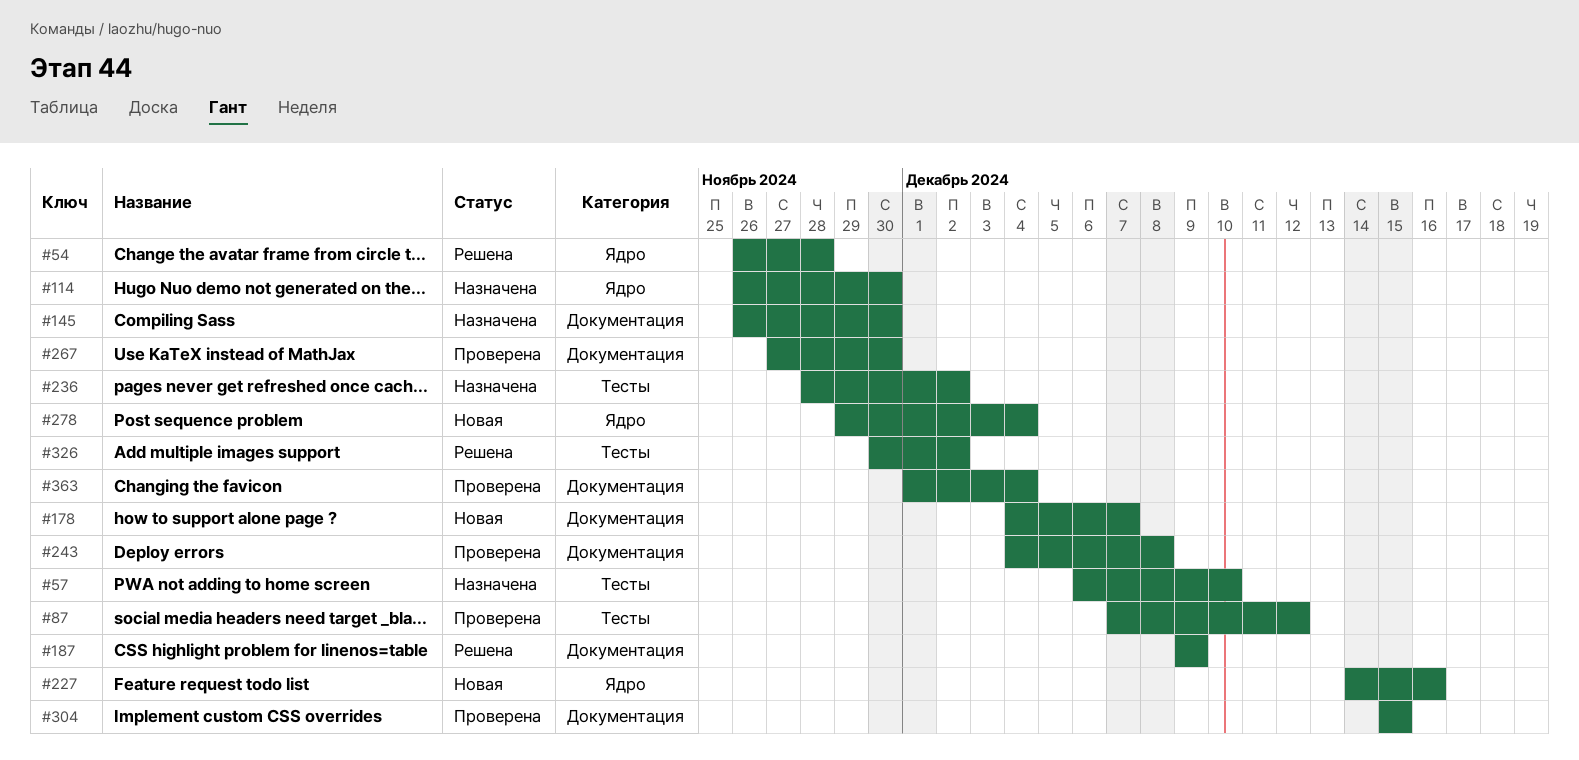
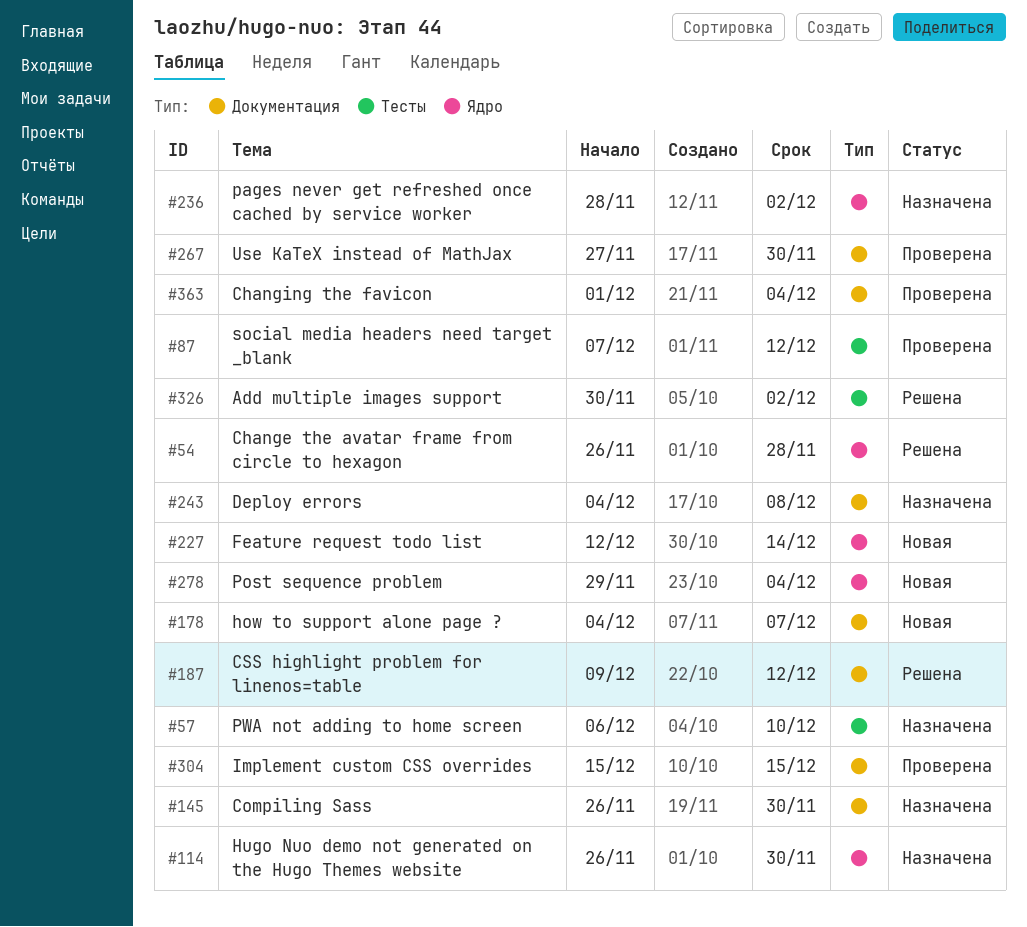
#187, due: Dec 9 -> Dec 12
#227, start: Dec 14 -> Dec 12
#227, due: Dec 16 -> Dec 14
#236, label: Тесты -> Ядро
#243, status: Проверена -> Назначена

